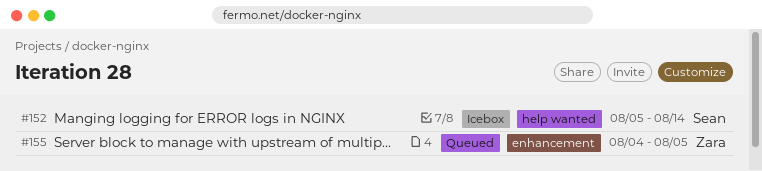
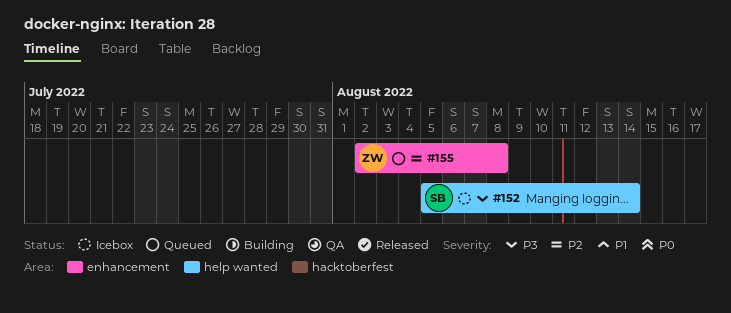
#155, start: Aug 4 -> Aug 2
#155, due: Aug 5 -> Aug 8

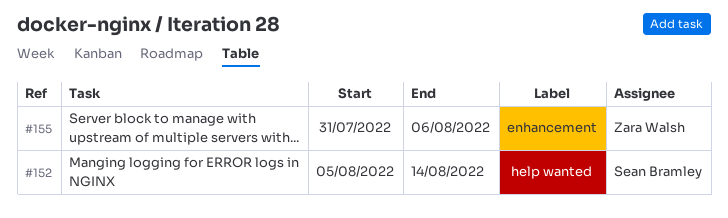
#155, start: Aug 2 -> Jul 31
#155, due: Aug 8 -> Aug 6

